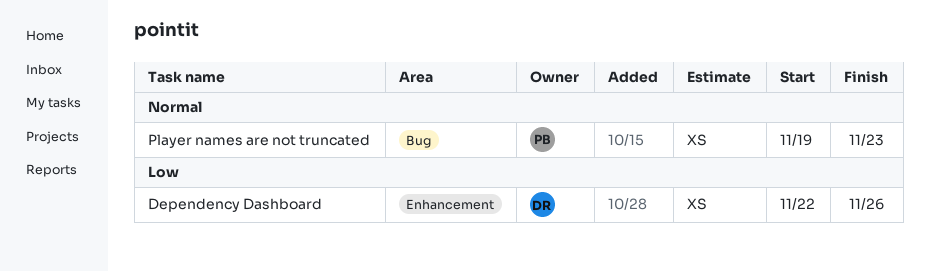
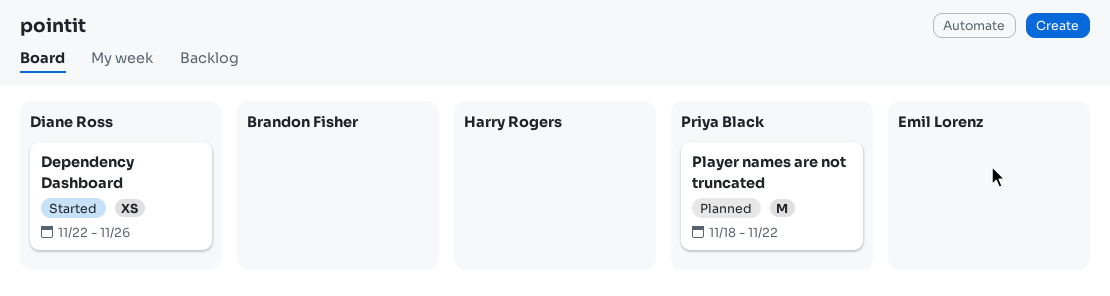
Player names are not truncated, estimate: XS -> M
Player names are not truncated, start: Nov 19 -> Nov 18
Player names are not truncated, due: Nov 23 -> Nov 22

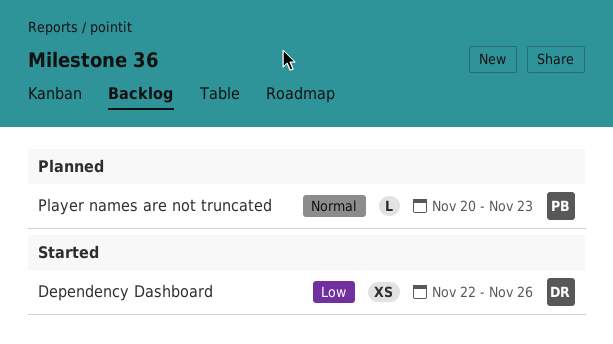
Player names are not truncated, estimate: M -> L
Player names are not truncated, start: Nov 18 -> Nov 20
Player names are not truncated, due: Nov 22 -> Nov 23

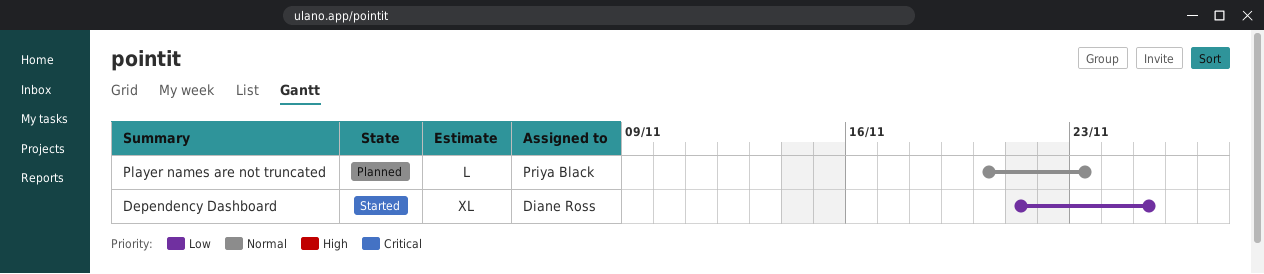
Dependency Dashboard, estimate: XS -> XL
Dependency Dashboard, start: Nov 22 -> Nov 21
Dependency Dashboard, due: Nov 26 -> Nov 25

